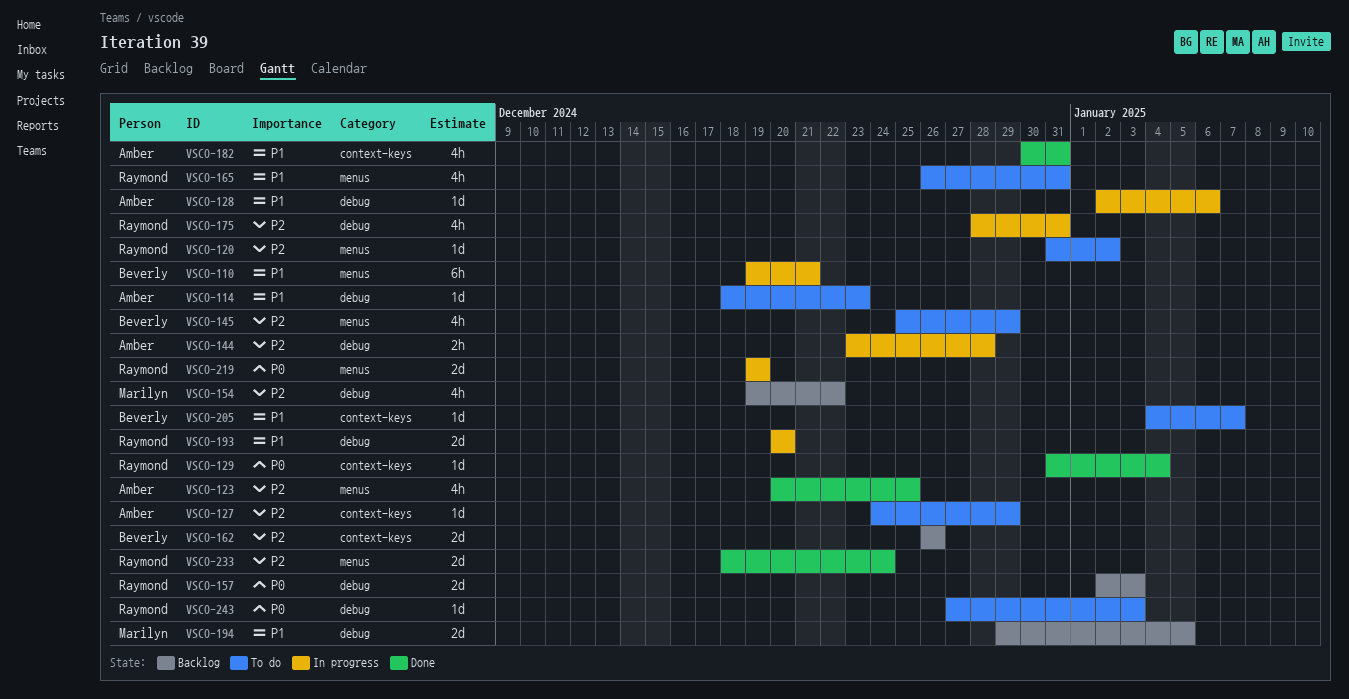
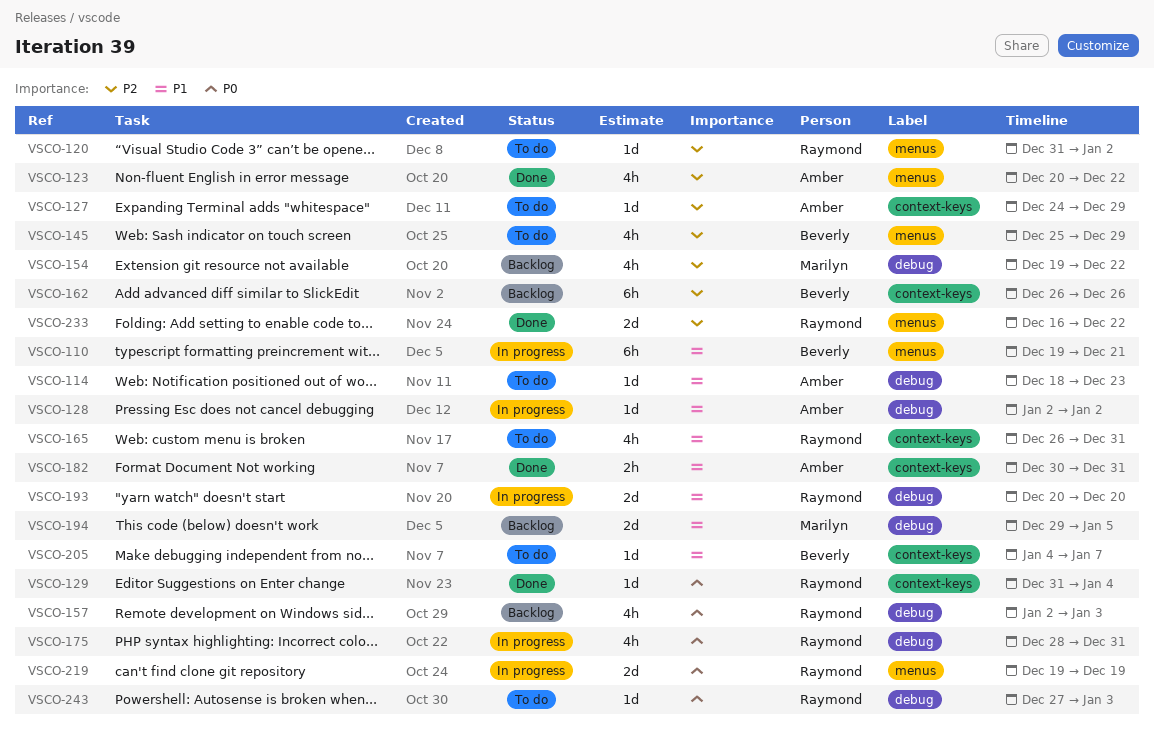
VSCO-123, due: Dec 25 -> Dec 22
VSCO-128, due: Jan 6 -> Jan 2
VSCO-144: present -> none
VSCO-157, estimate: 2d -> 4h
VSCO-162, estimate: 2d -> 6h
VSCO-165, label: menus -> context-keys
VSCO-175, priority: P2 -> P0
VSCO-182, estimate: 4h -> 2h
VSCO-233, start: Dec 18 -> Dec 16
VSCO-233, due: Dec 24 -> Dec 22

